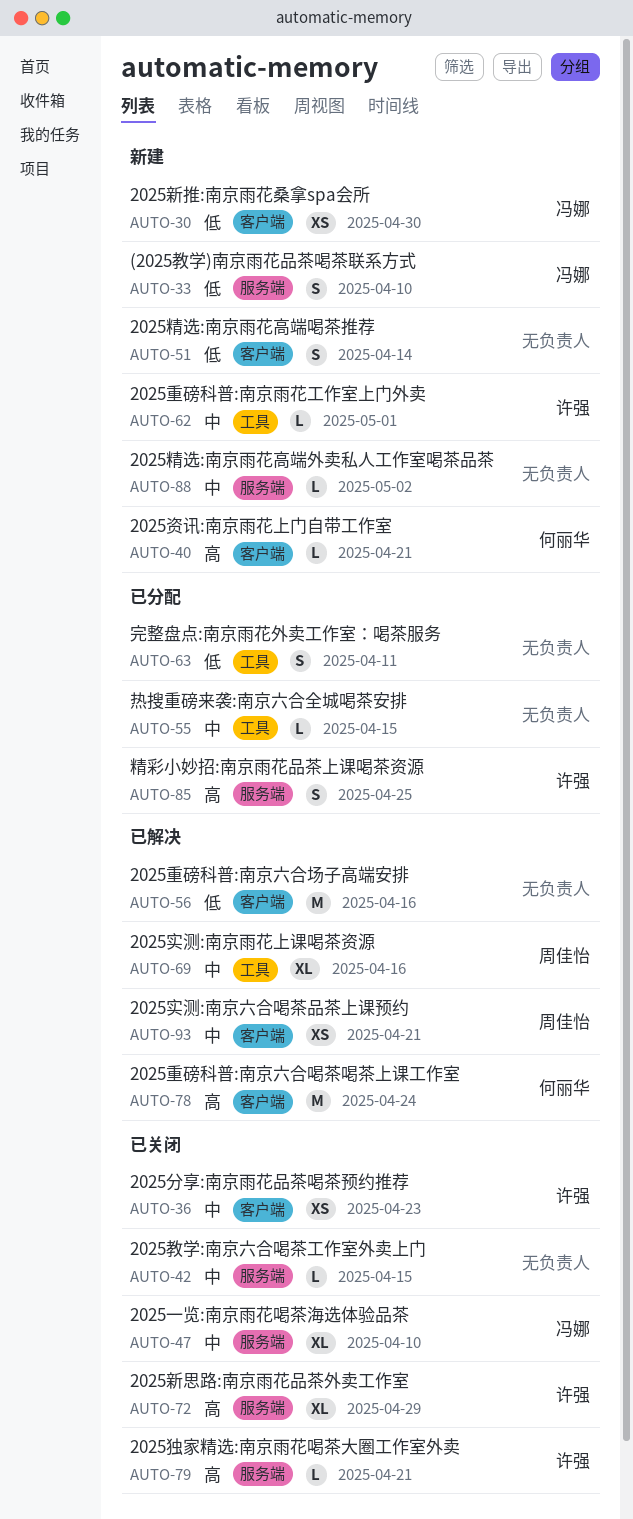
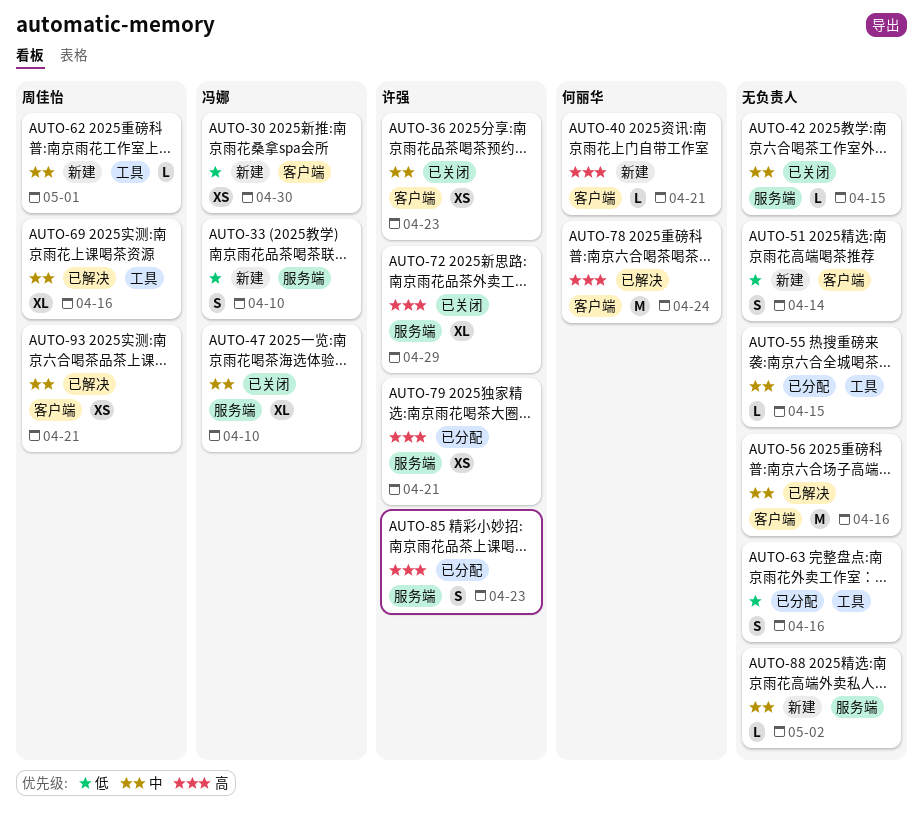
AUTO-56, priority: 低 -> 中
AUTO-62, owner: 许强 -> 周佳怡
AUTO-63, due: Apr 11 -> Apr 16
AUTO-79, status: 已关闭 -> 已分配
AUTO-79, estimate: L -> XS
AUTO-85, due: Apr 25 -> Apr 23

